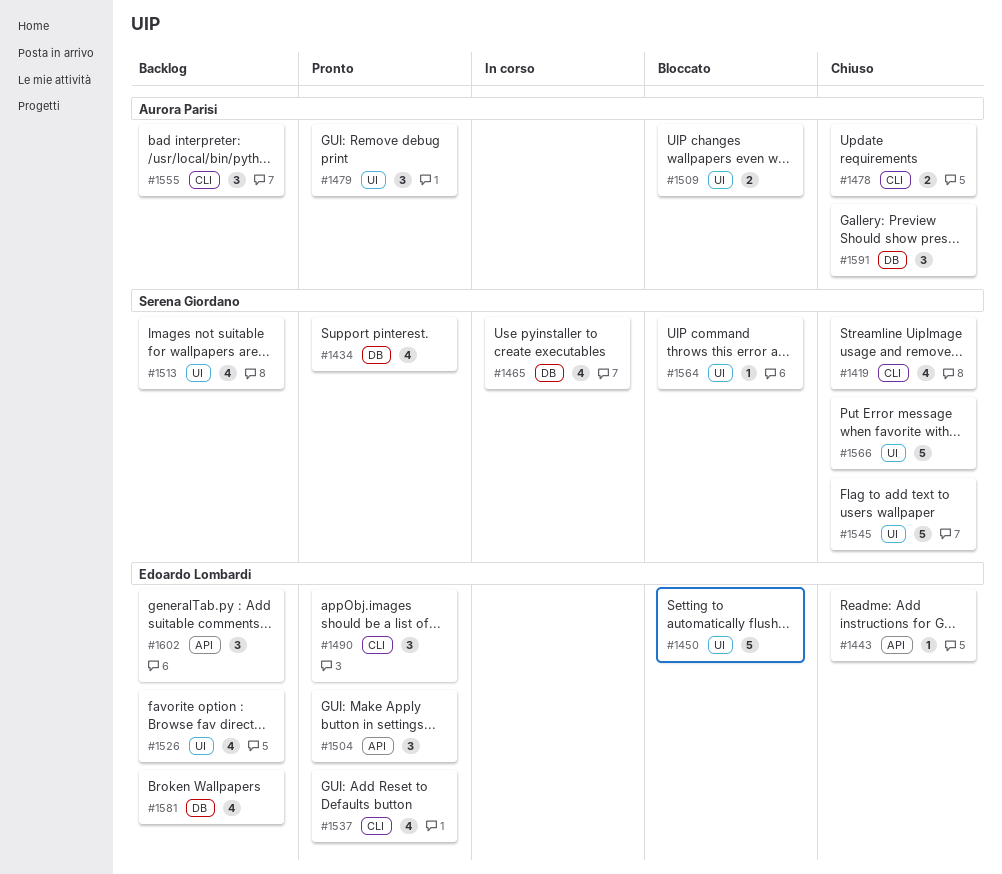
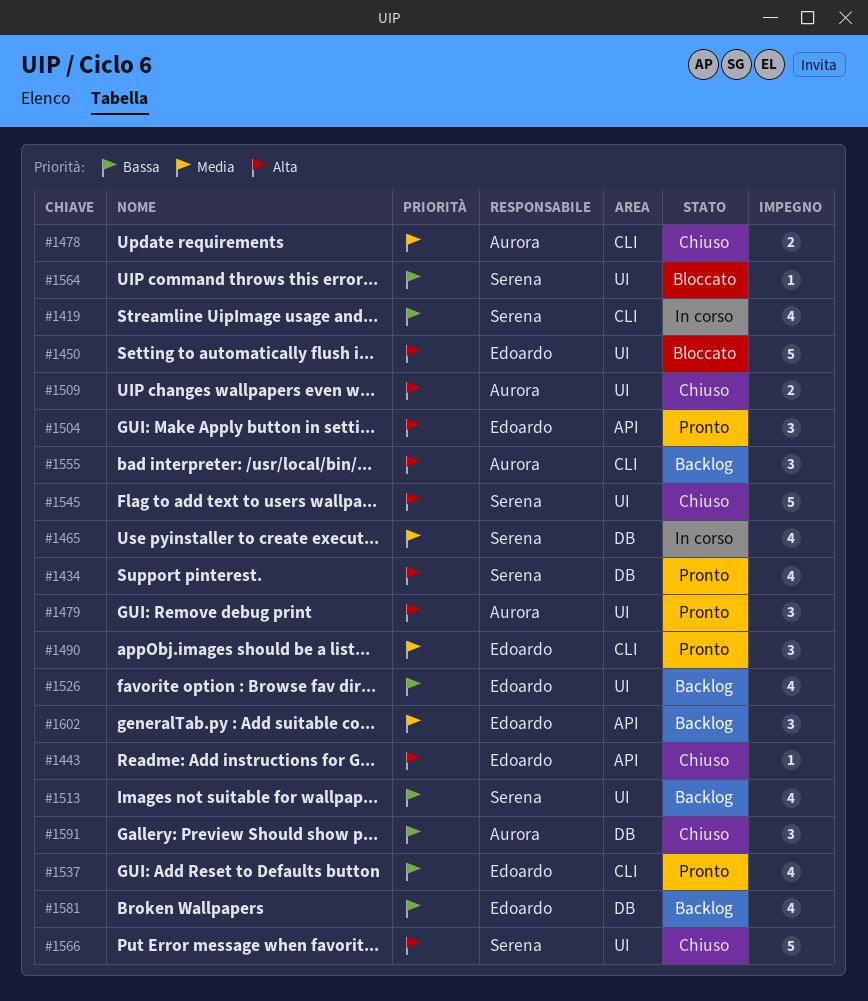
#1419, status: Chiuso -> In corso
#1509, status: Bloccato -> Chiuso

